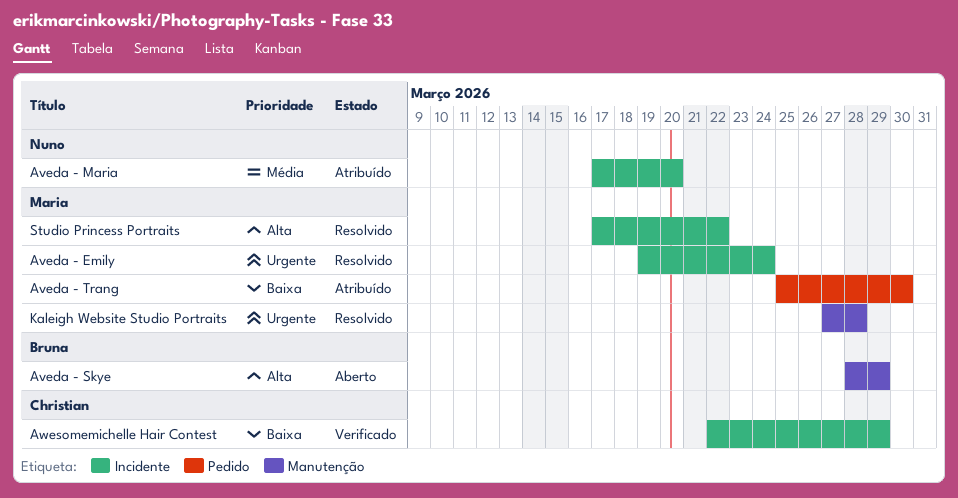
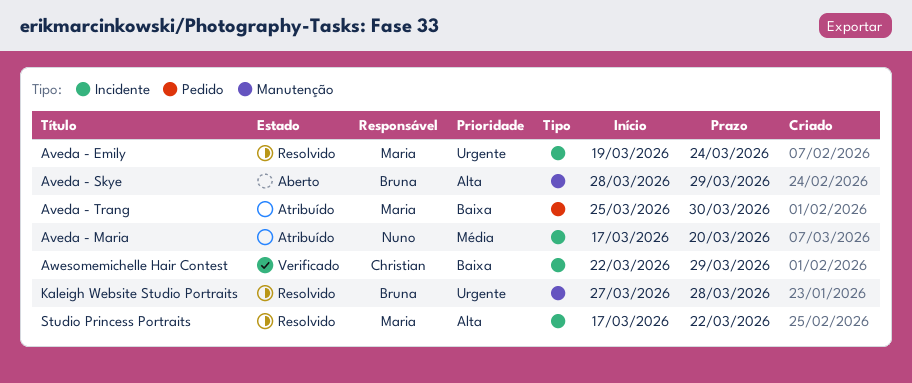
Kaleigh Website Studio Portraits, owner: Maria -> Bruna

